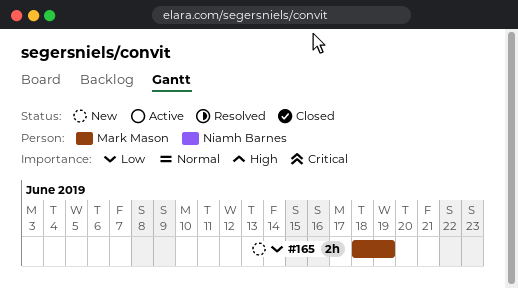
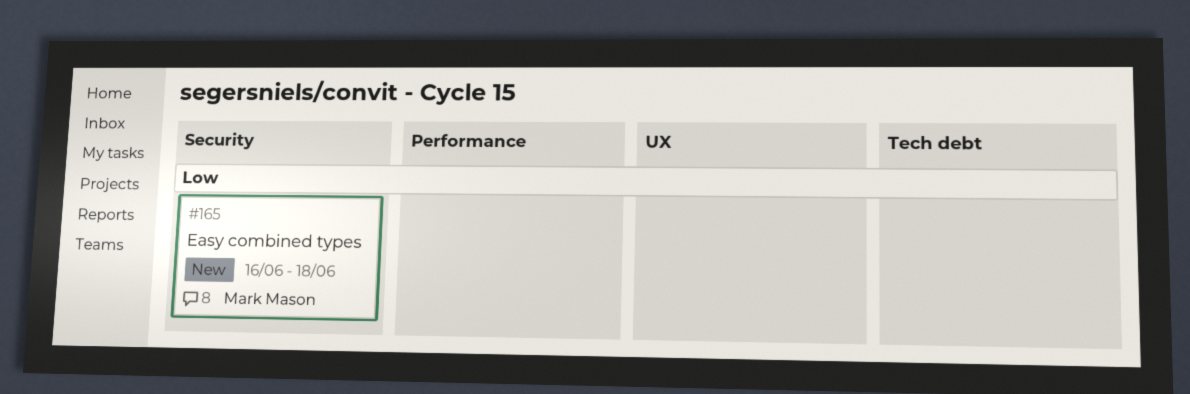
#165, start: Jun 18 -> Jun 16
#165, due: Jun 19 -> Jun 18

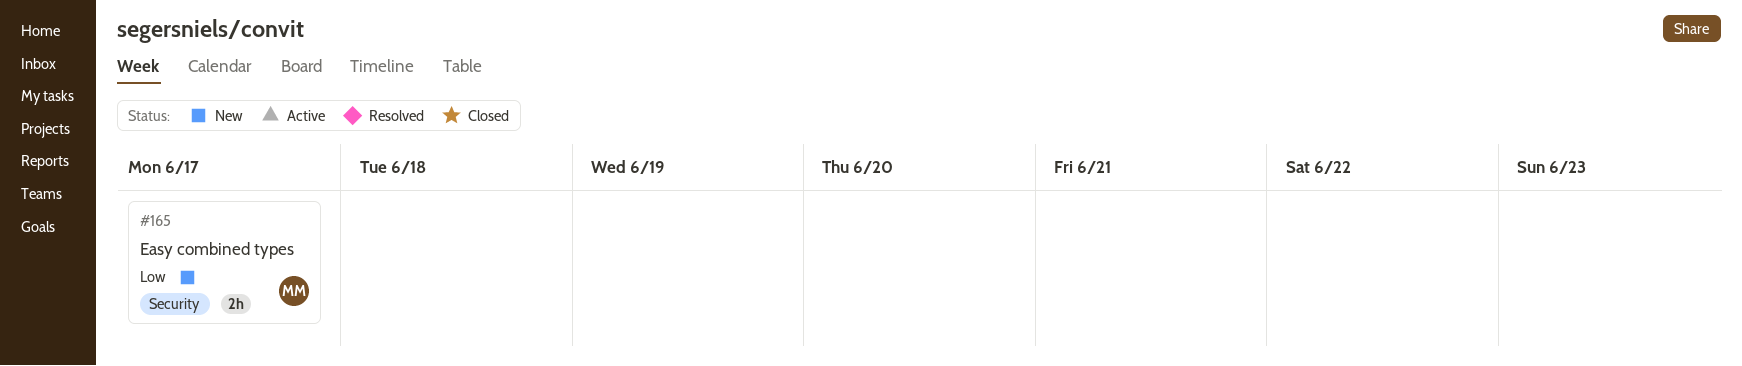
#165, due: Jun 18 -> Jun 17

